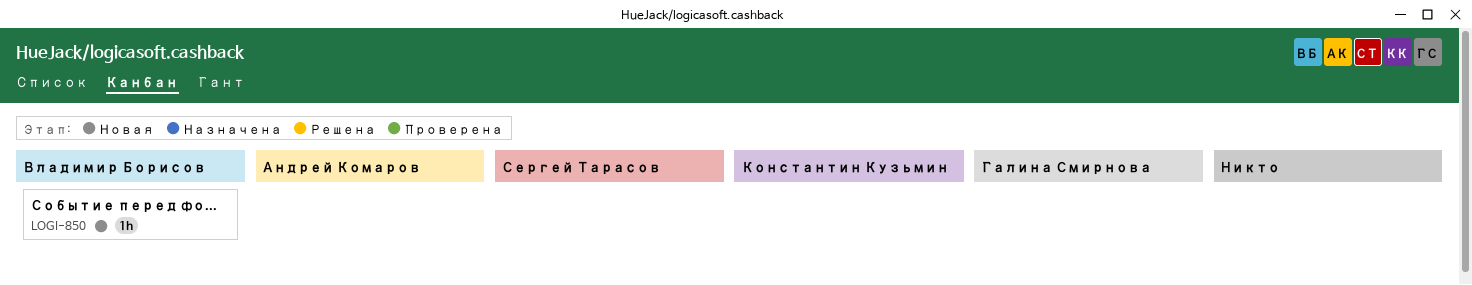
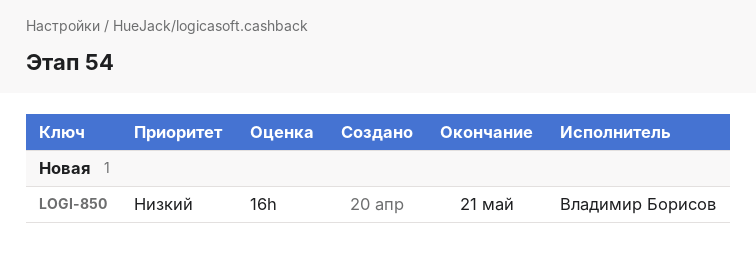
LOGI-850, estimate: 1h -> 16h

